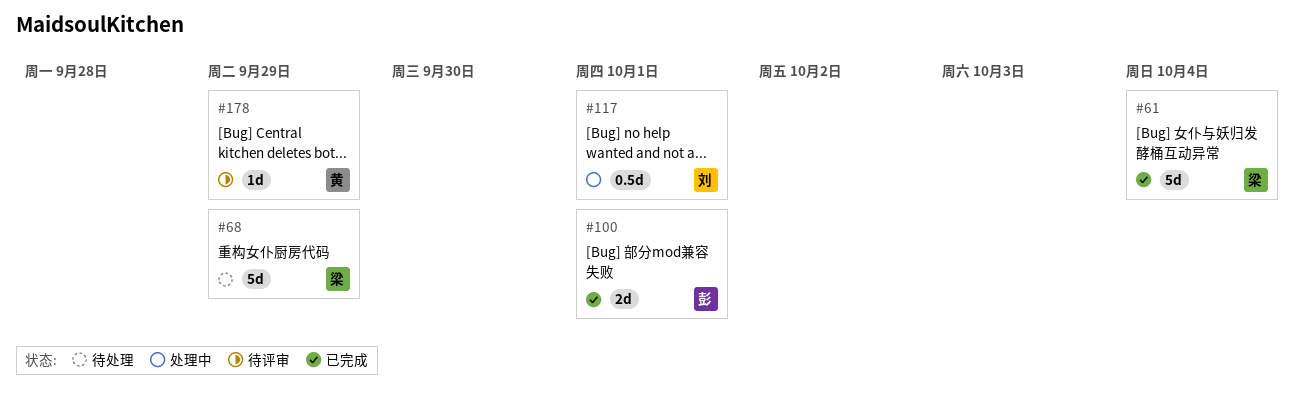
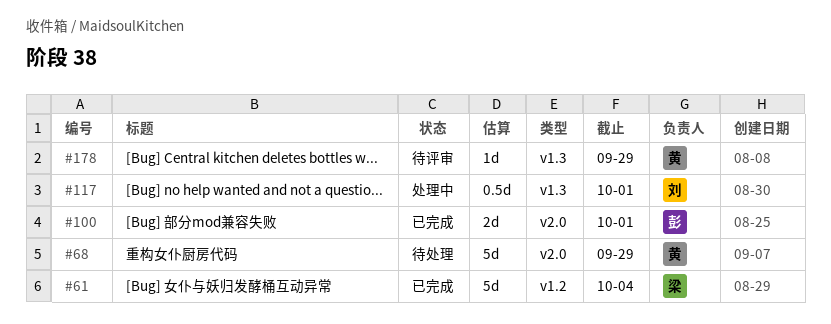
#68, owner: 梁 -> 黄

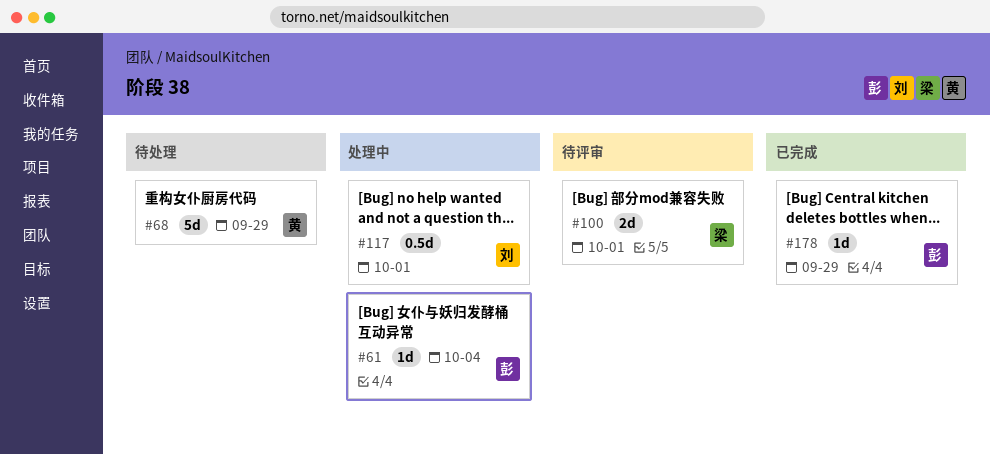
#61, status: 已完成 -> 处理中
#61, owner: 梁 -> 彭
#61, estimate: 5d -> 1d
#100, status: 已完成 -> 待评审
#100, owner: 彭 -> 梁
#178, status: 待评审 -> 已完成
#178, owner: 黄 -> 彭

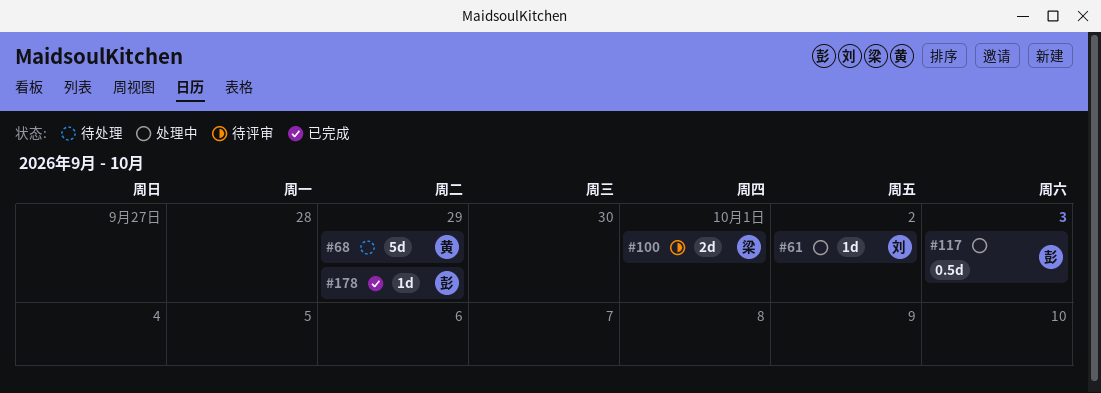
#61, owner: 彭 -> 刘
#61, due: Oct 4 -> Oct 2
#117, owner: 刘 -> 彭
#117, due: Oct 1 -> Oct 3

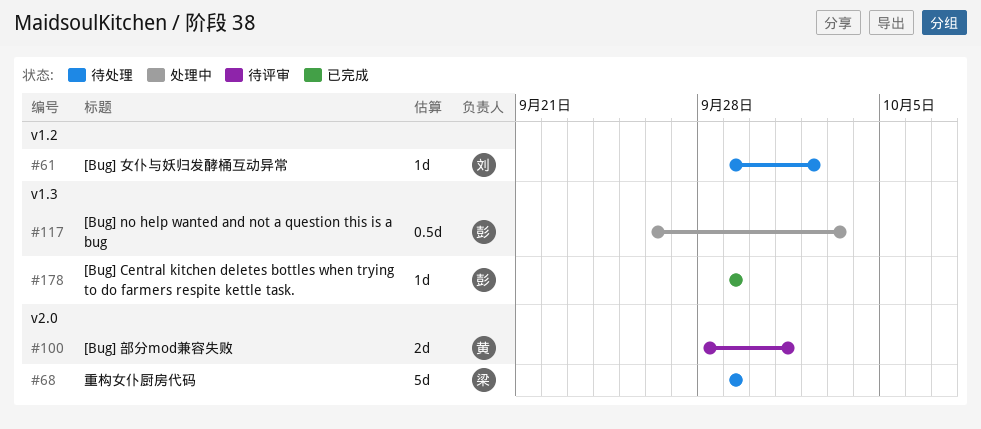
#61, status: 处理中 -> 待处理
#68, owner: 黄 -> 梁
#100, owner: 梁 -> 黄

